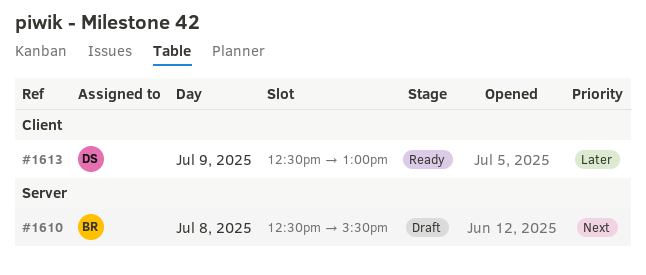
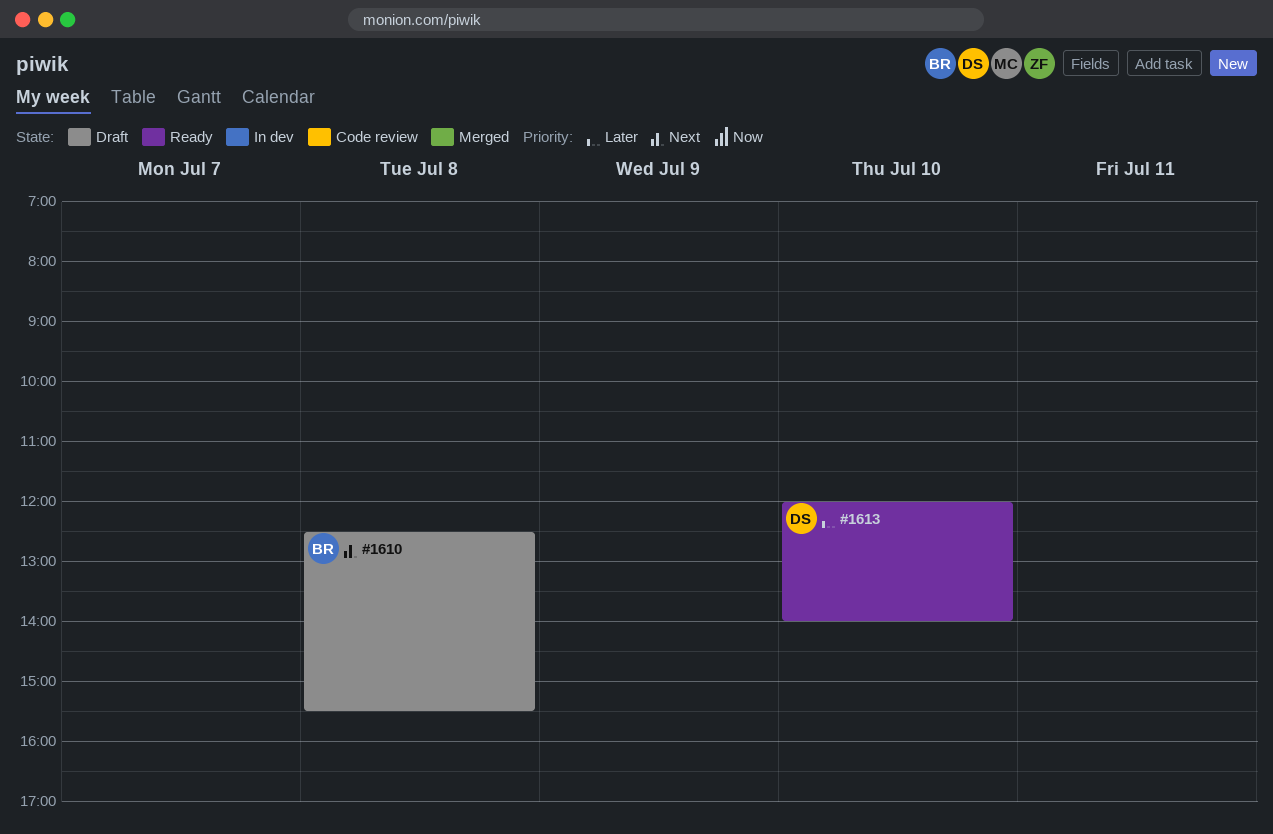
#1613, day: Jul 9 -> Jul 10
#1613, begins: 12:30 -> 12:00
#1613, ends: 13:00 -> 14:00

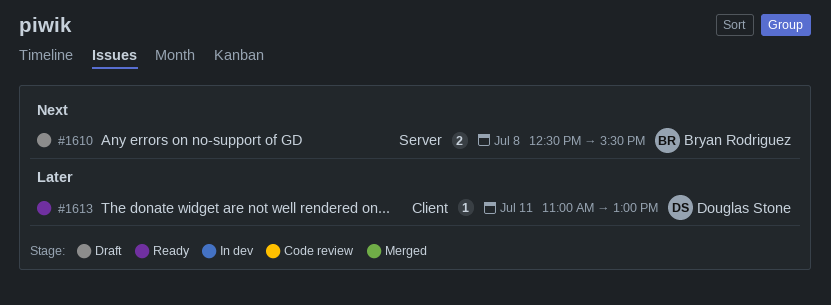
#1613, day: Jul 10 -> Jul 11
#1613, begins: 12:00 -> 11:00
#1613, ends: 14:00 -> 13:00

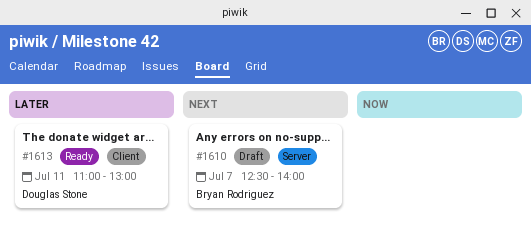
#1610, day: Jul 8 -> Jul 7
#1610, ends: 15:30 -> 14:00

